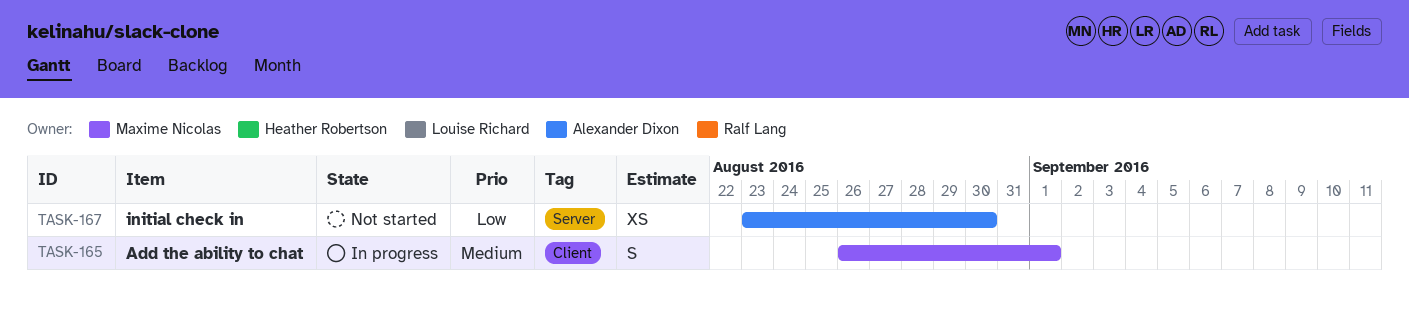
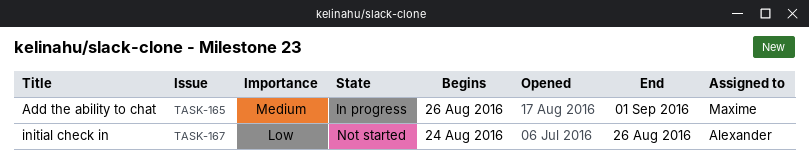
TASK-167, start: Aug 23 -> Aug 24
TASK-167, due: Aug 30 -> Aug 26

